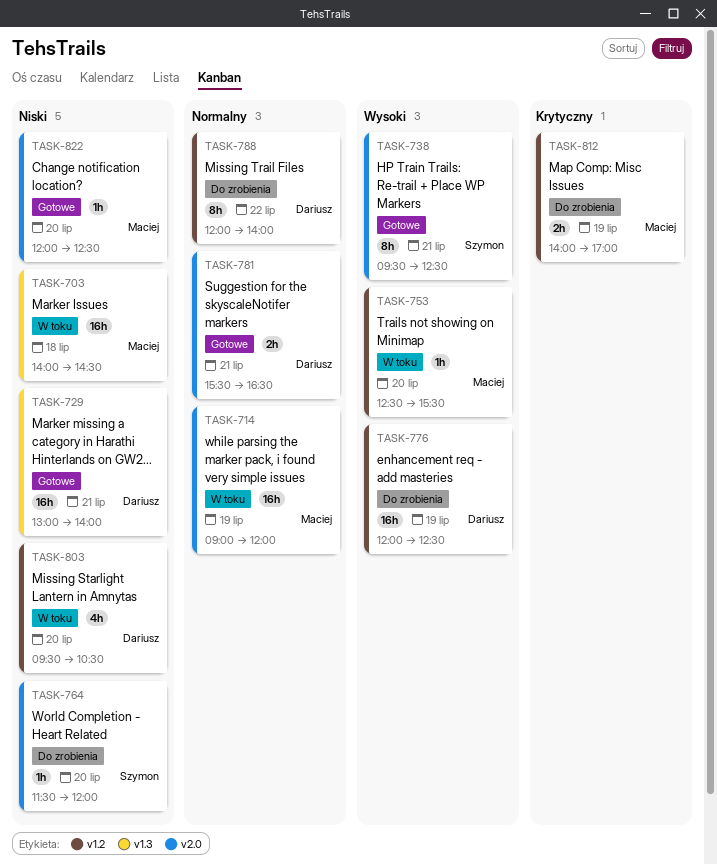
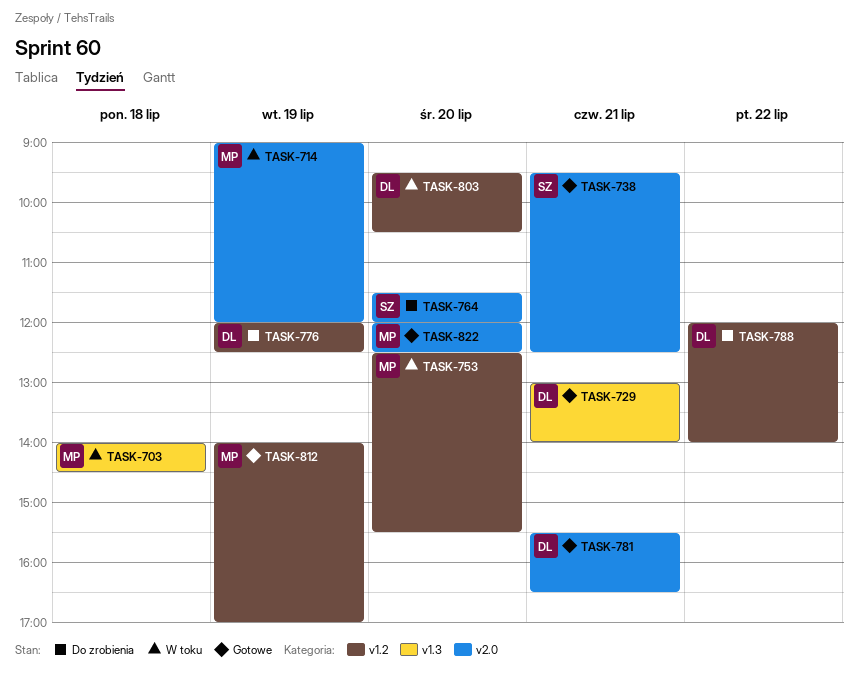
TASK-812, status: Do zrobienia -> Gotowe

